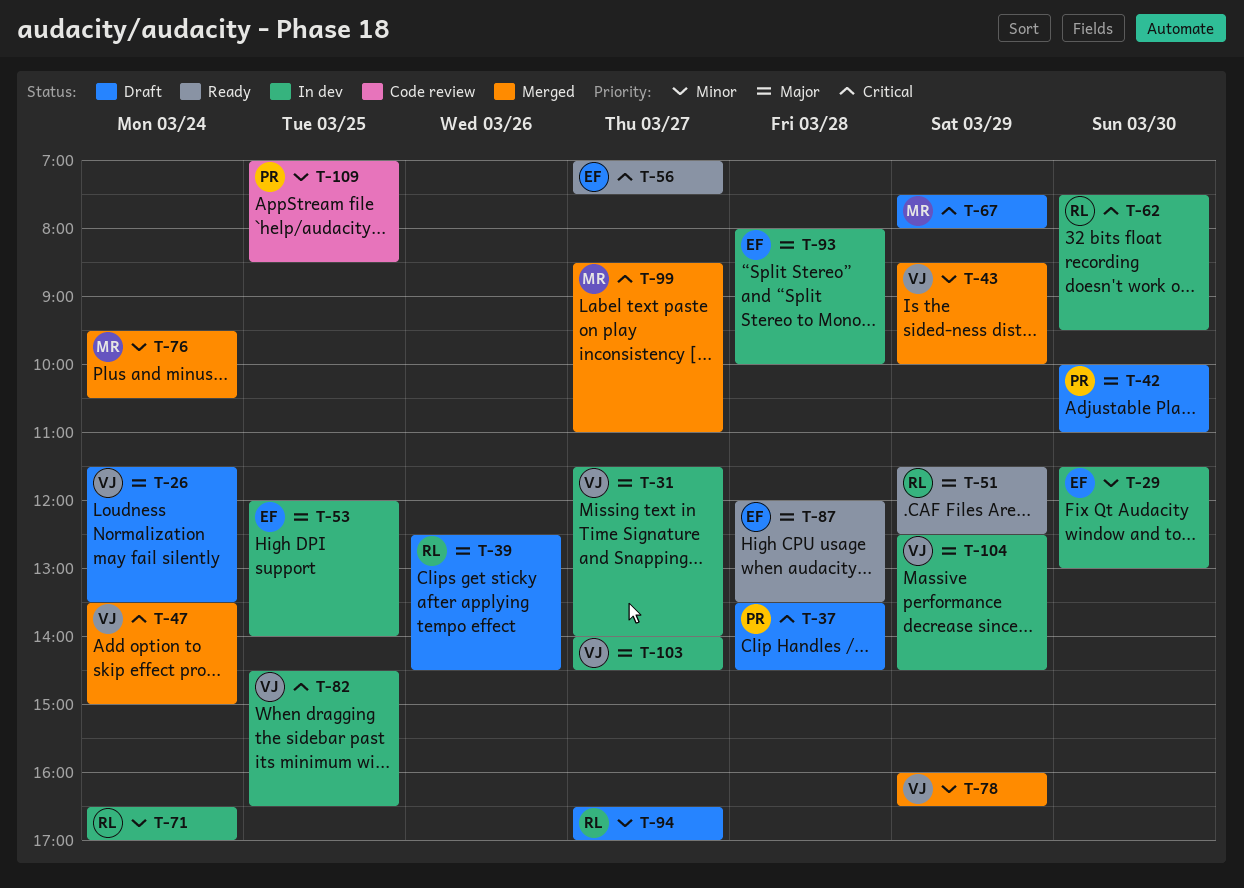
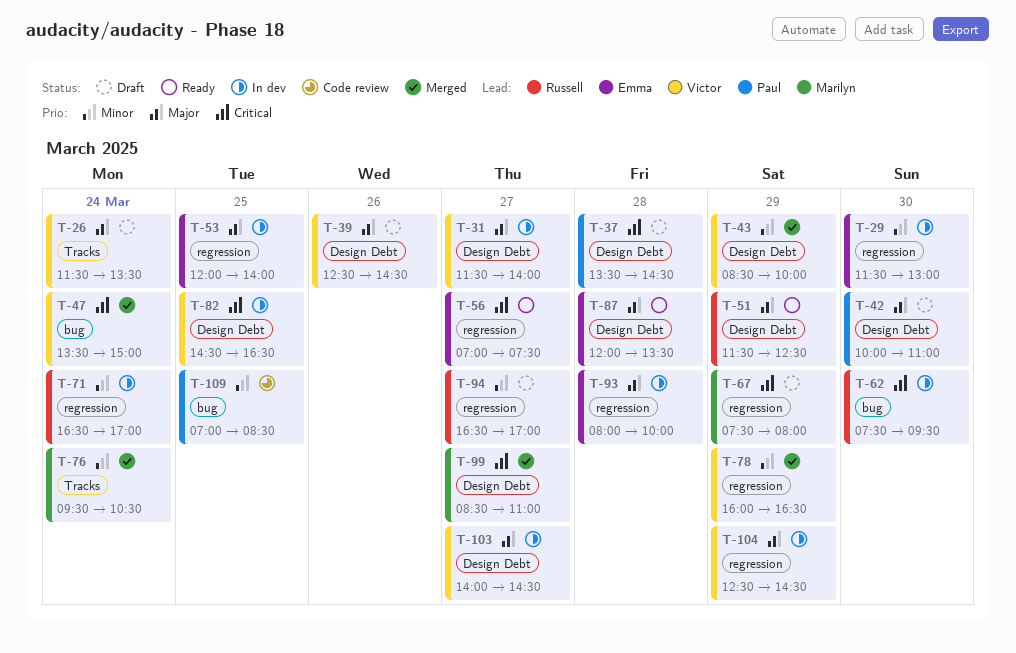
T-39, owner: Russell -> Victor

